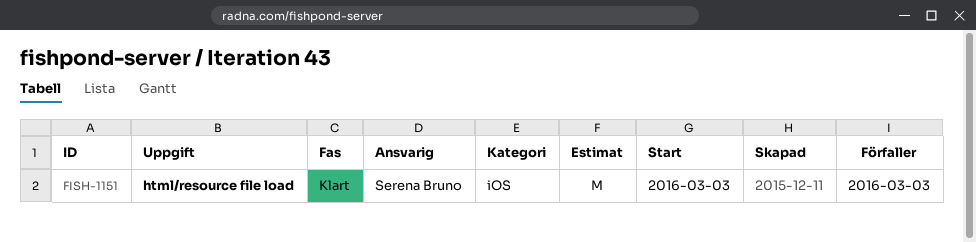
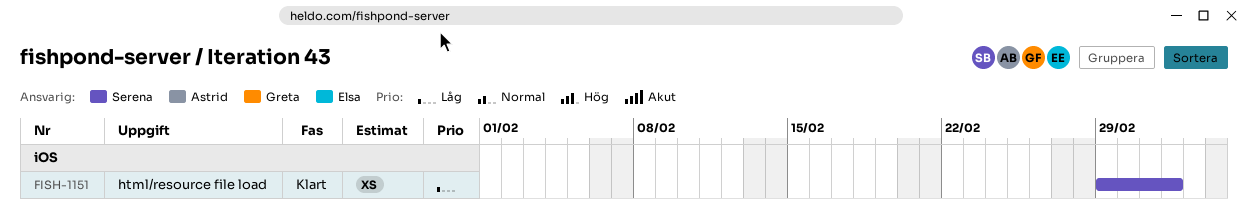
FISH-1151, estimate: M -> XS
FISH-1151, start: Mar 3 -> Feb 29

